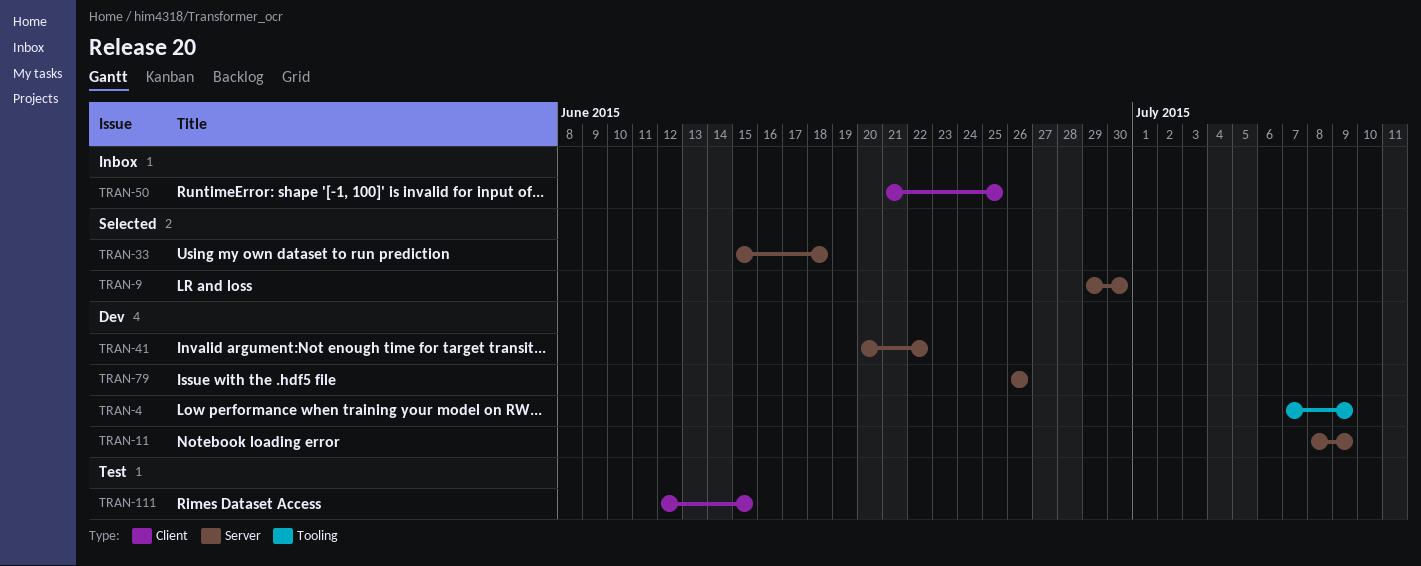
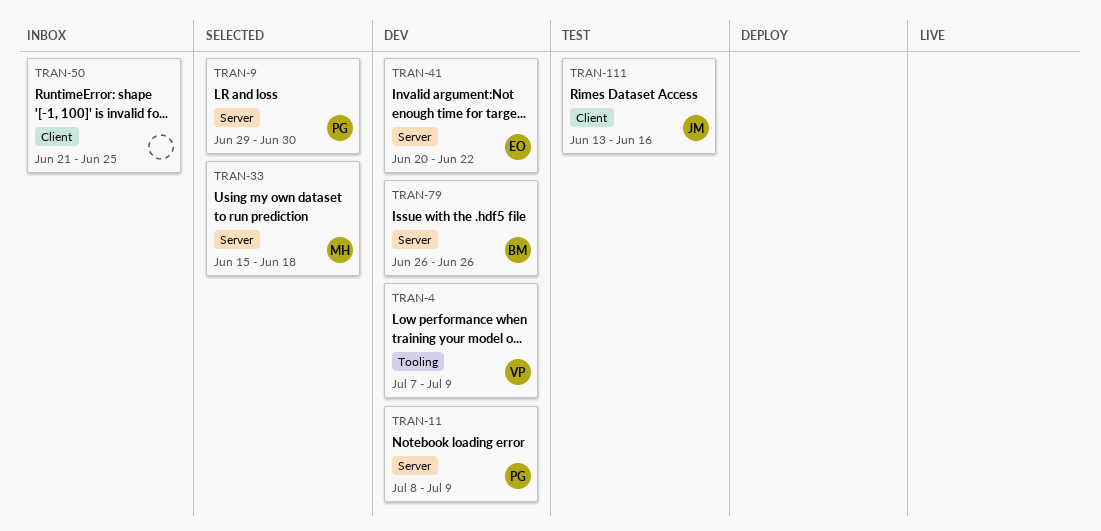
TRAN-111, start: Jun 12 -> Jun 13
TRAN-111, due: Jun 15 -> Jun 16

